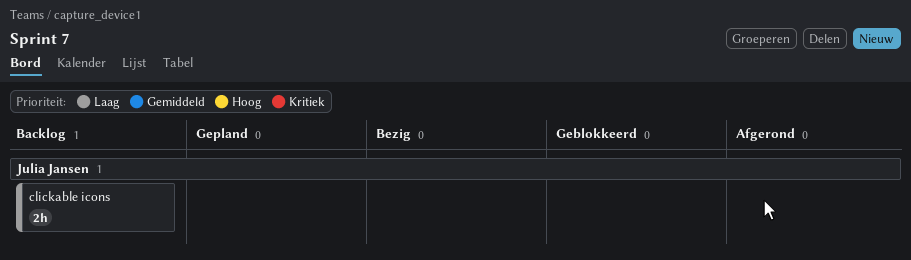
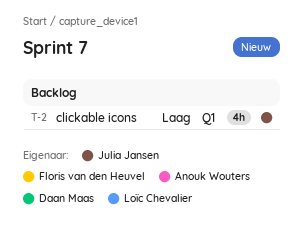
clickable icons, estimate: 2h -> 4h

